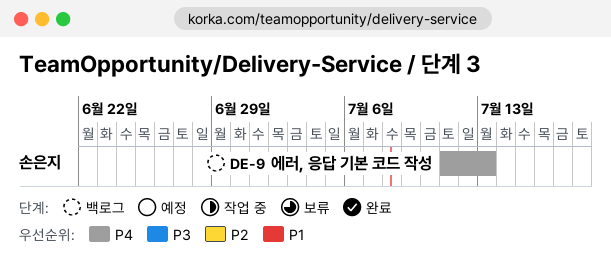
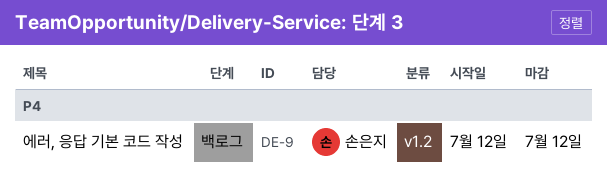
DE-9, start: Jul 11 -> Jul 12
DE-9, due: Jul 13 -> Jul 12

